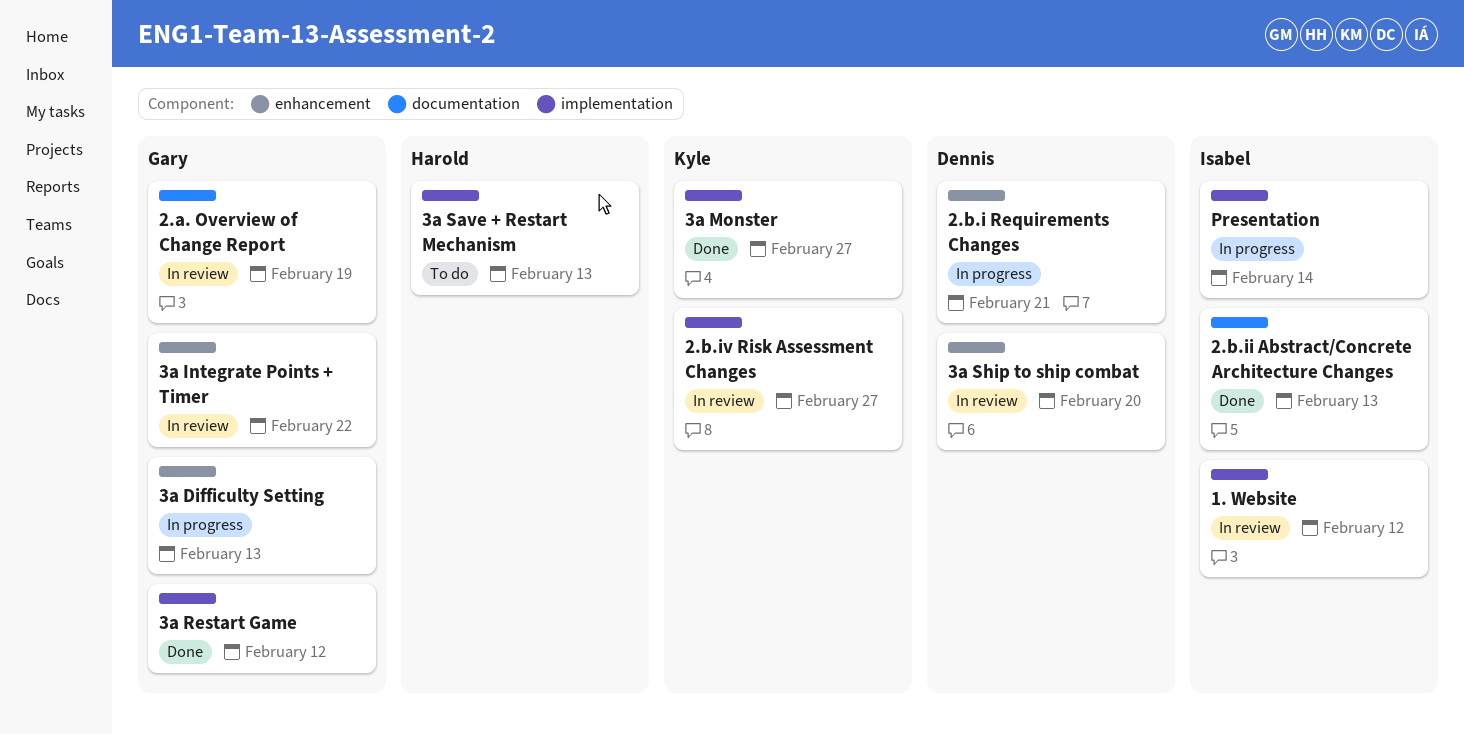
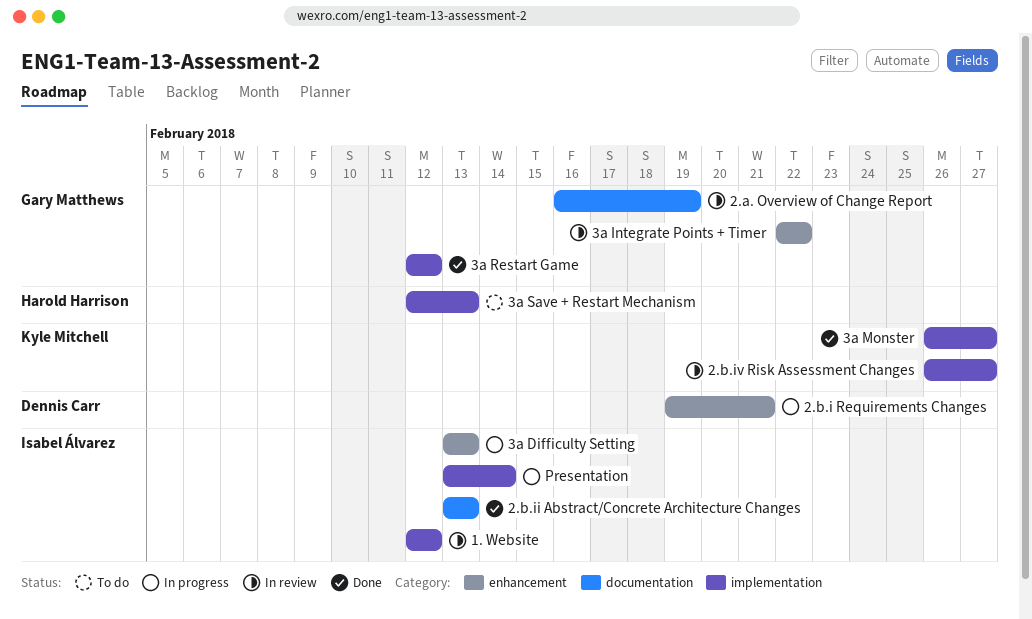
3a Difficulty Setting, owner: Gary Matthews -> Isabel Álvarez
3a Ship to ship combat: present -> none

